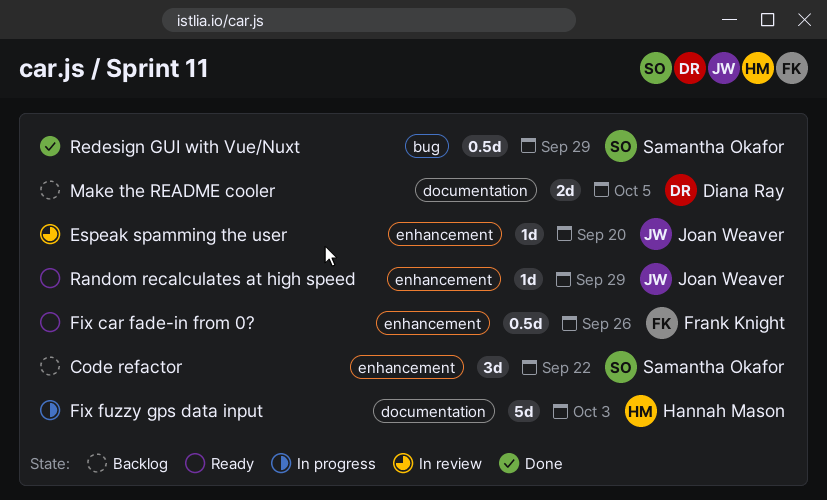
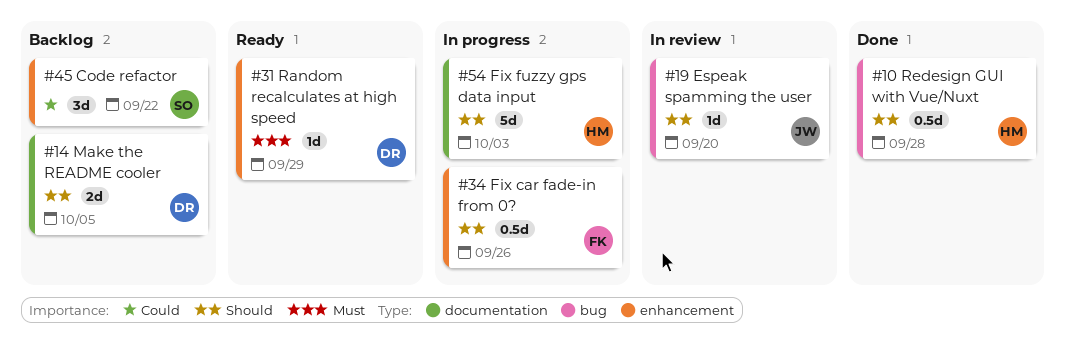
Espeak spamming the user, label: enhancement -> bug
Fix car fade-in from 0?, status: Ready -> In progress
Random recalculates at high speed, owner: Joan Weaver -> Diana Ray
Redesign GUI with Vue/Nuxt, owner: Samantha Okafor -> Hannah Mason
Redesign GUI with Vue/Nuxt, due: Sep 29 -> Sep 28

